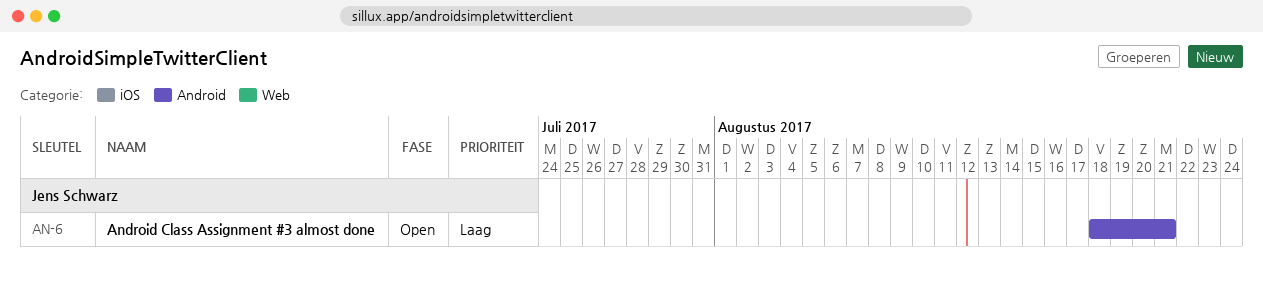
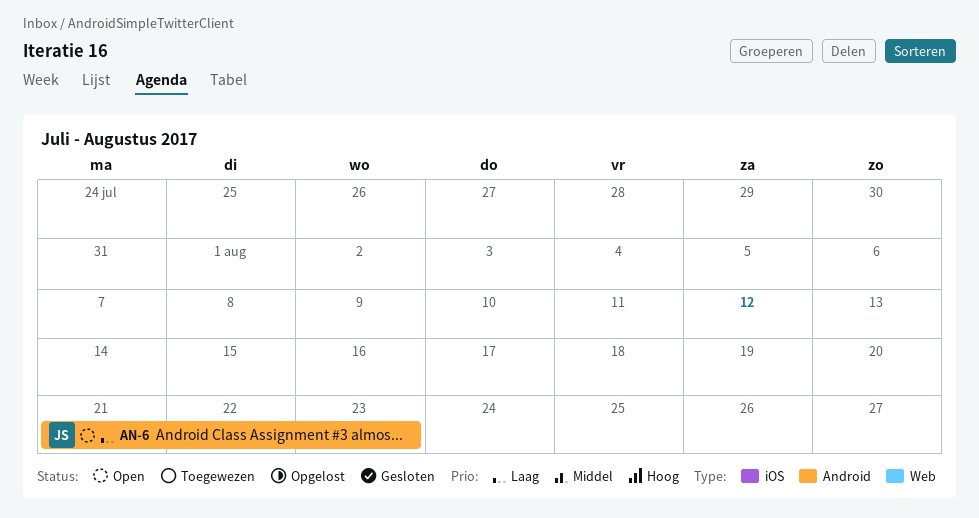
AN-6, start: Aug 18 -> Aug 21
AN-6, due: Aug 21 -> Aug 23

